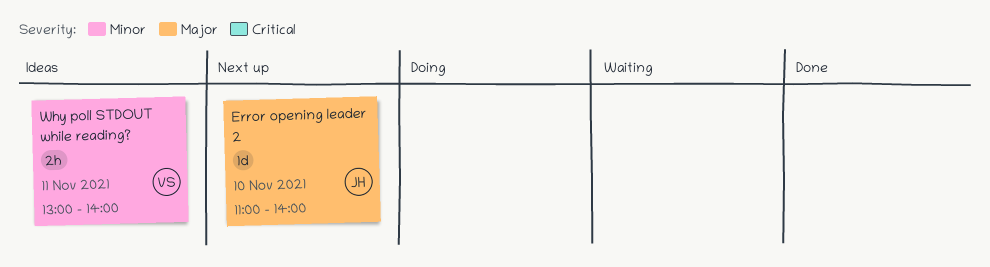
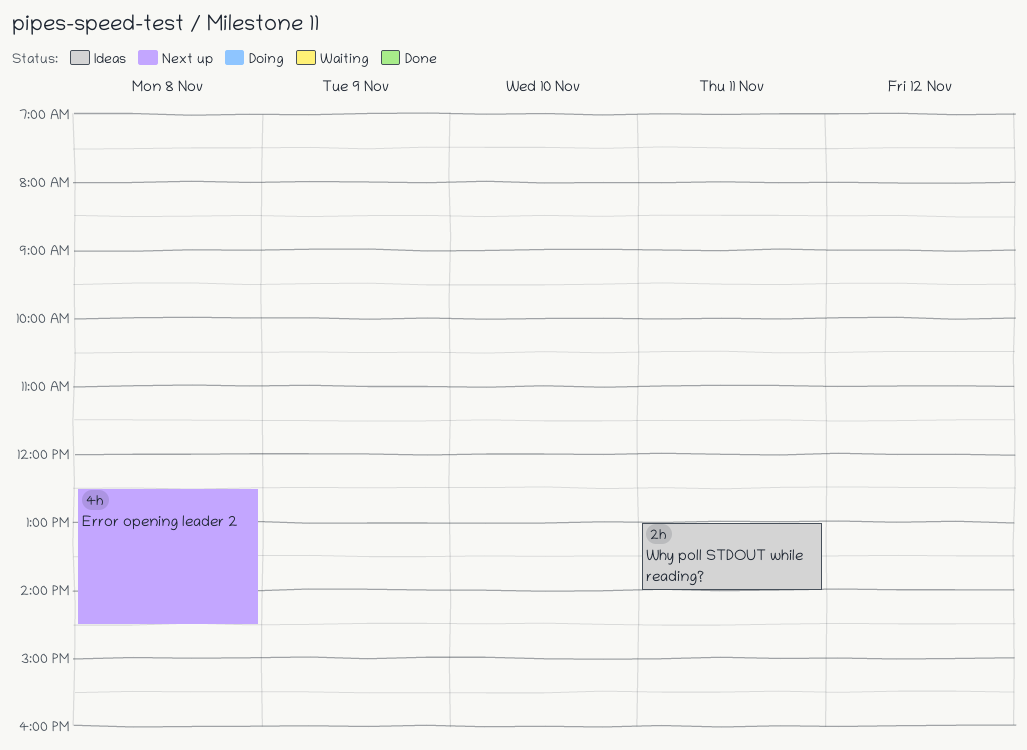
Error opening leader 2, estimate: 1d -> 4h
Error opening leader 2, day: Nov 10 -> Nov 8
Error opening leader 2, begins: 11:00 -> 12:30
Error opening leader 2, ends: 14:00 -> 14:30

